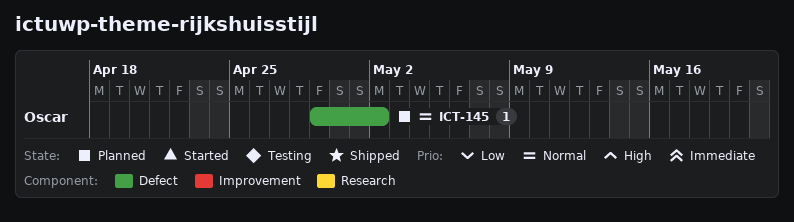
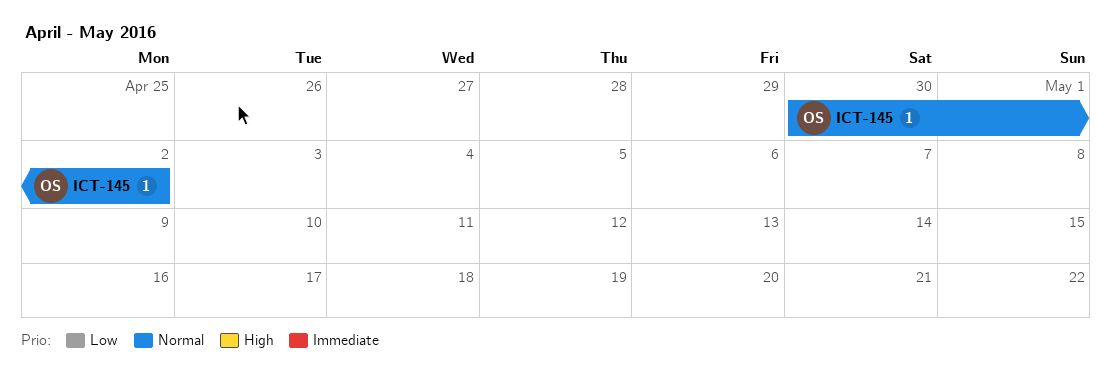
ICT-145, start: Apr 29 -> Apr 30

